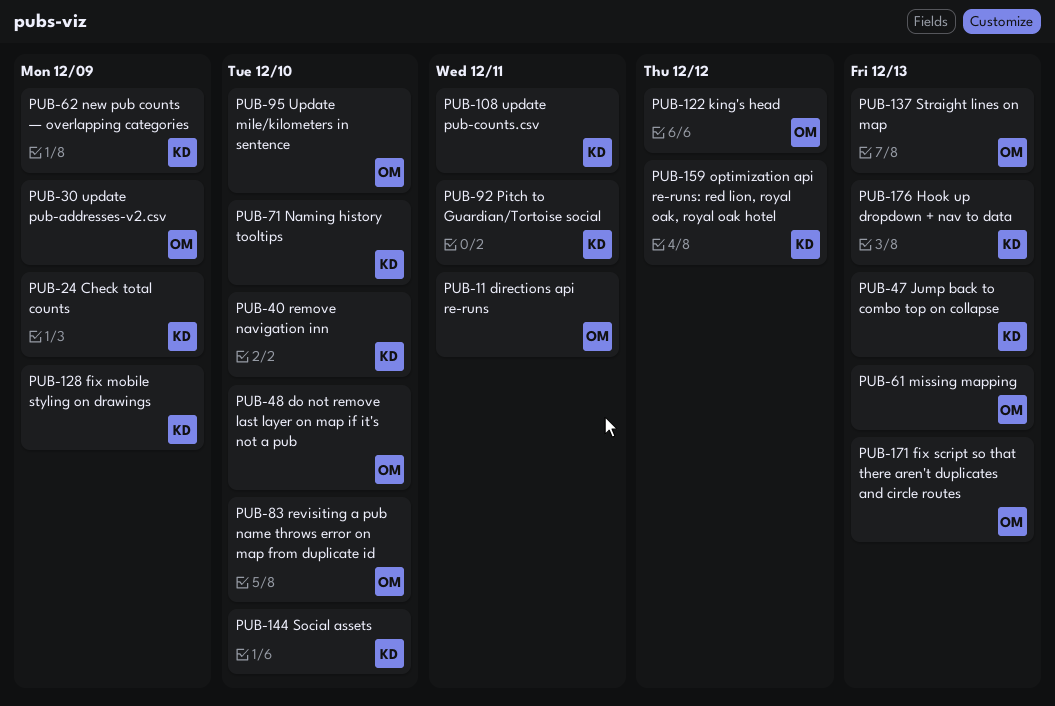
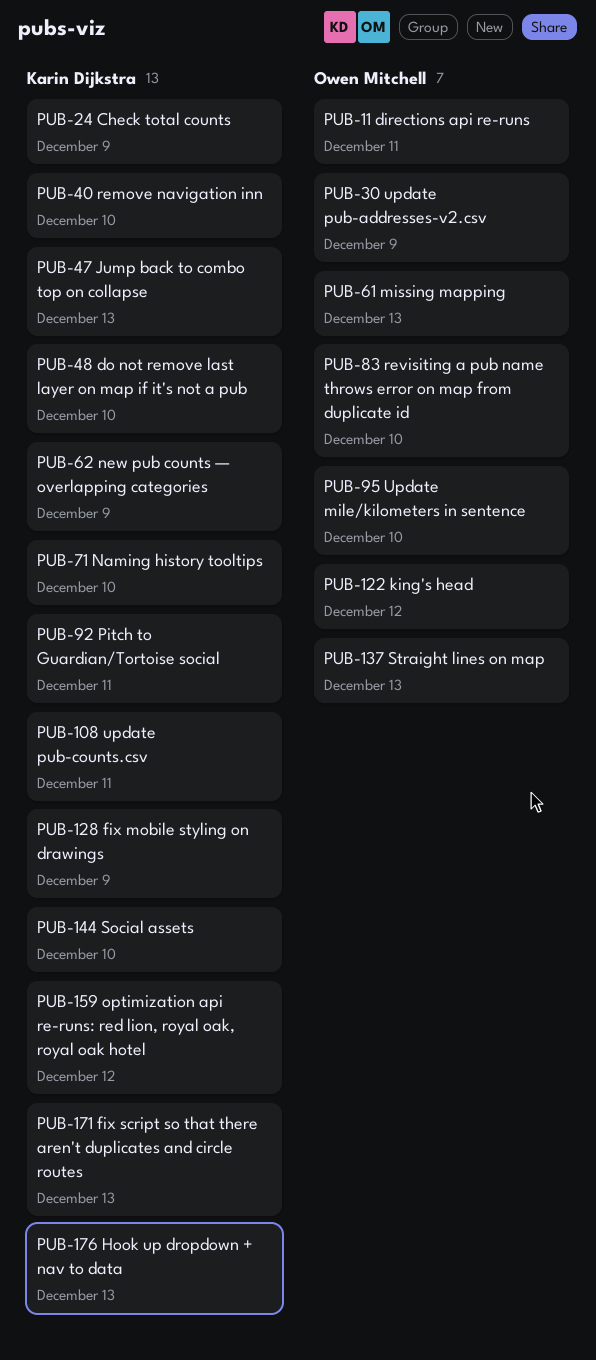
PUB-48, owner: Owen Mitchell -> Karin Dijkstra
PUB-171, owner: Owen Mitchell -> Karin Dijkstra

